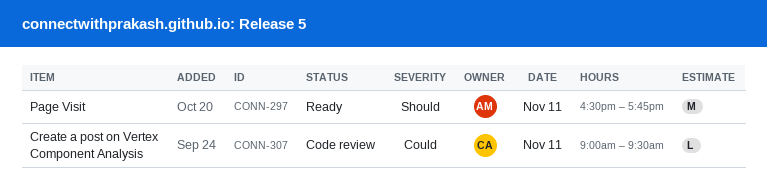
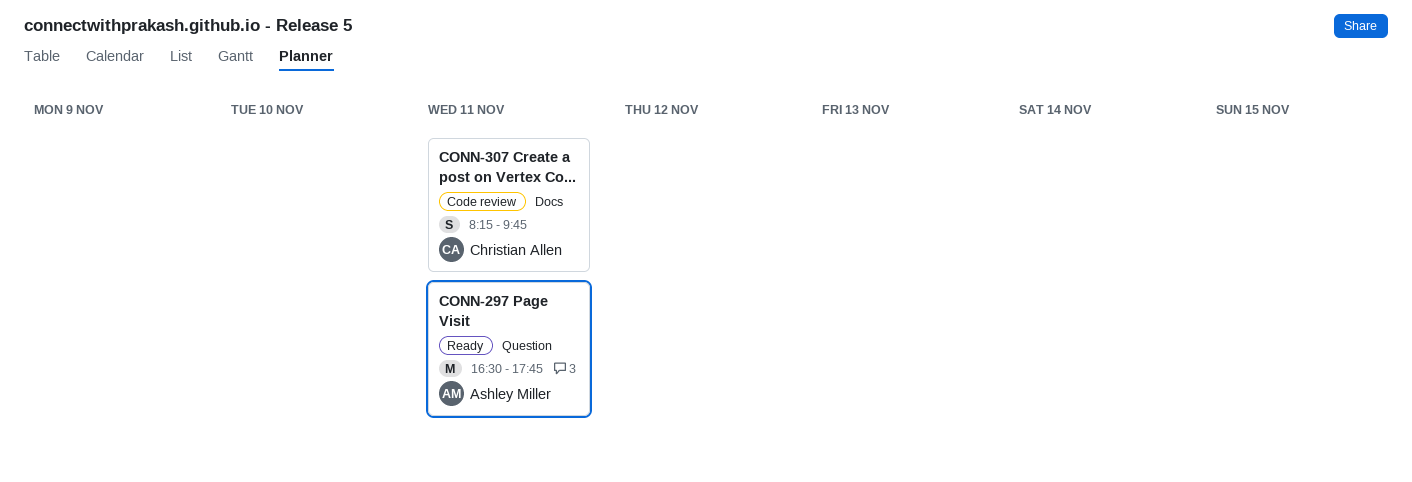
CONN-307, estimate: L -> S
CONN-307, begins: 09:00 -> 08:15
CONN-307, ends: 09:30 -> 09:45

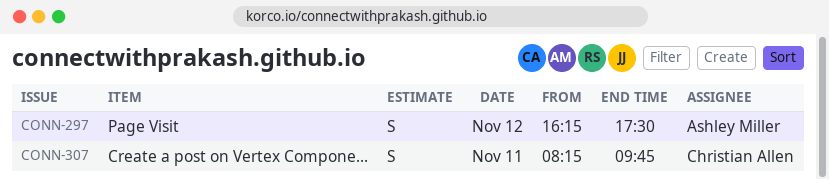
CONN-297, estimate: M -> S
CONN-297, day: Nov 11 -> Nov 12
CONN-297, begins: 16:30 -> 16:15
CONN-297, ends: 17:45 -> 17:30

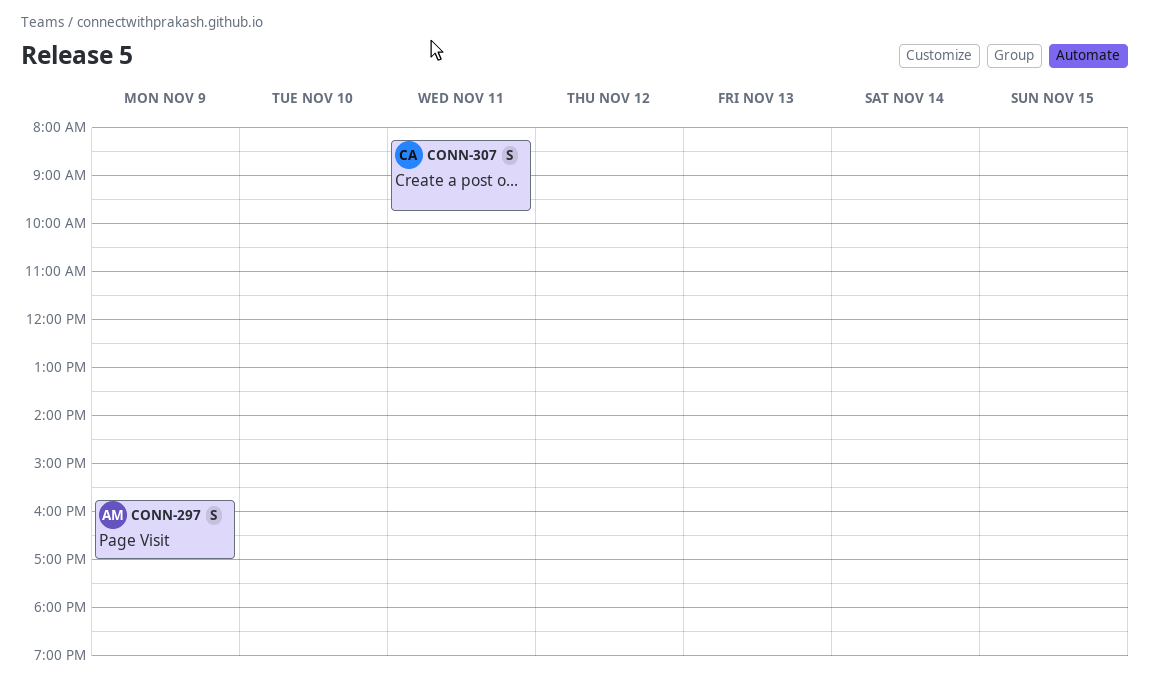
CONN-297, day: Nov 12 -> Nov 9
CONN-297, begins: 16:15 -> 15:45
CONN-297, ends: 17:30 -> 17:00

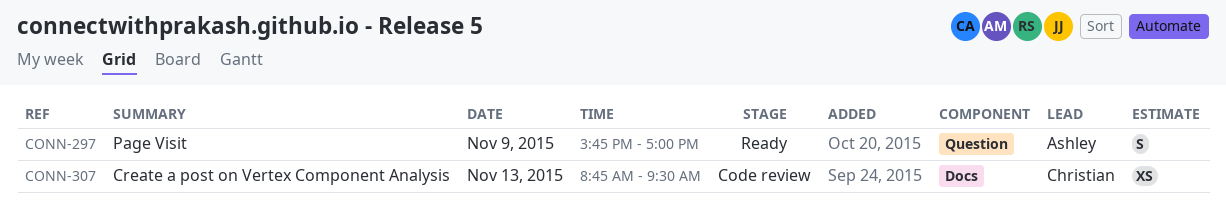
CONN-307, estimate: S -> XS
CONN-307, day: Nov 11 -> Nov 13
CONN-307, begins: 08:15 -> 08:45
CONN-307, ends: 09:45 -> 09:30

